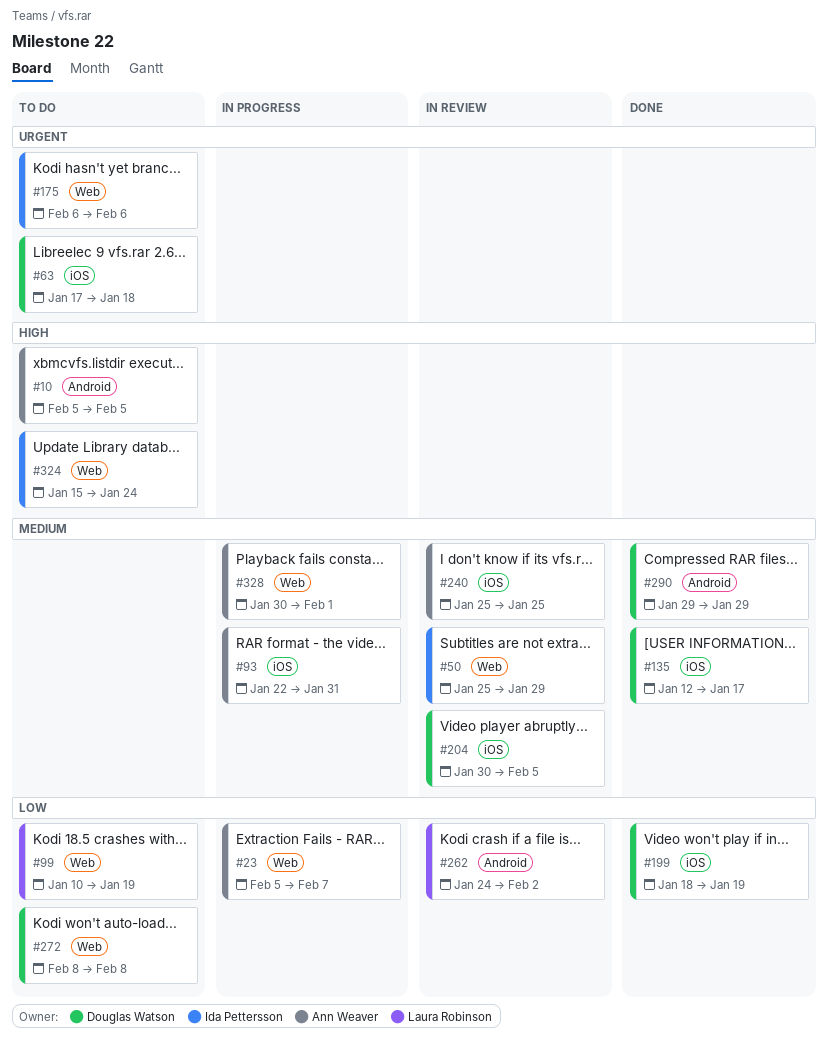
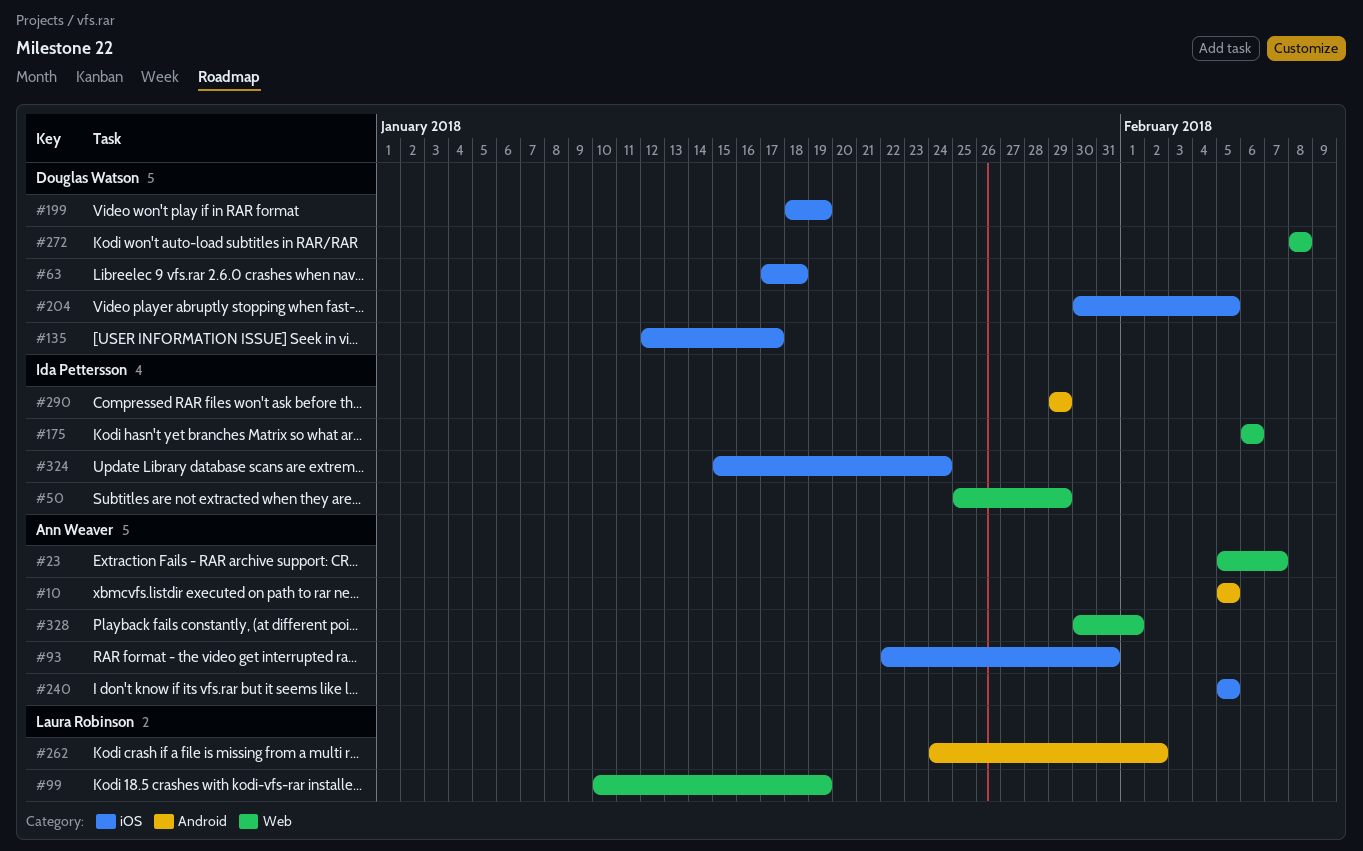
#240, start: Jan 25 -> Feb 5
#240, due: Jan 25 -> Feb 5
#290, owner: Douglas Watson -> Ida Pettersson
#324, label: Web -> iOS

